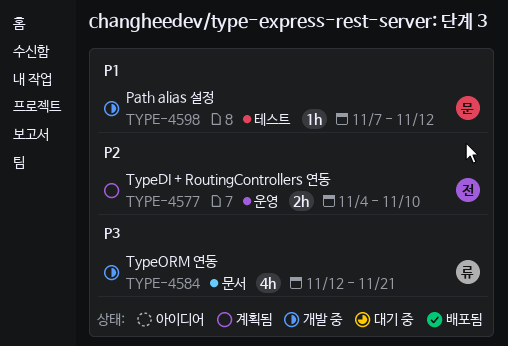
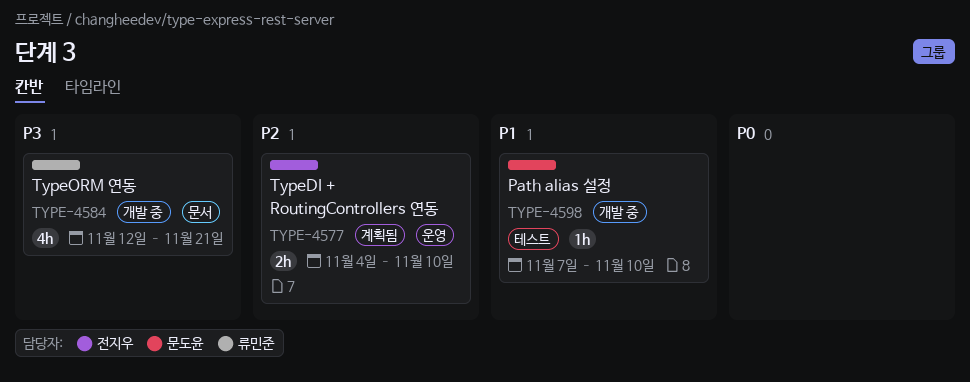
TYPE-4598, due: Nov 12 -> Nov 10

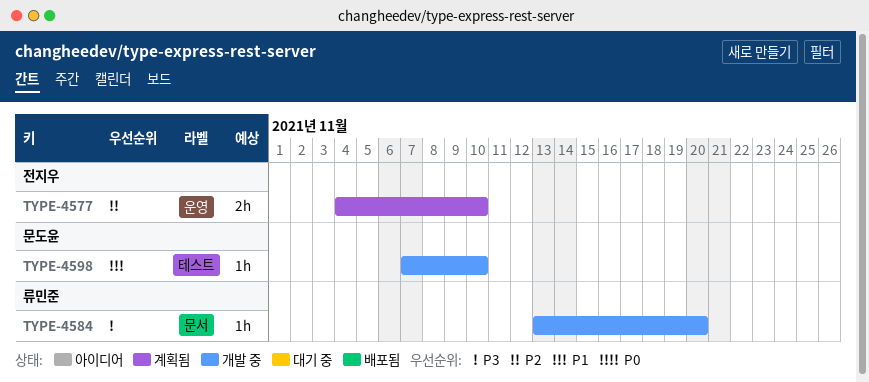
TYPE-4584, estimate: 4h -> 1h
TYPE-4584, start: Nov 12 -> Nov 13
TYPE-4584, due: Nov 21 -> Nov 20

